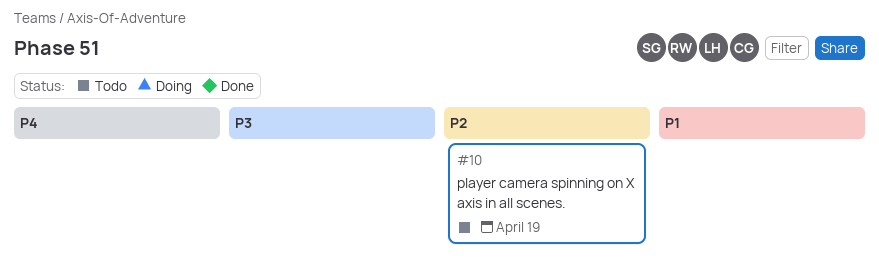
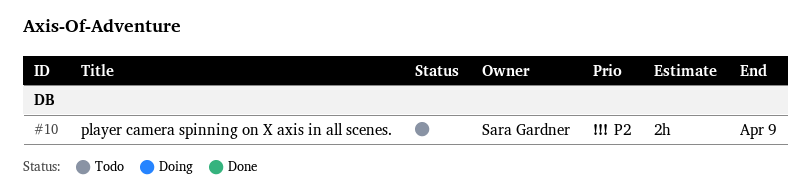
#10, due: Apr 19 -> Apr 9

